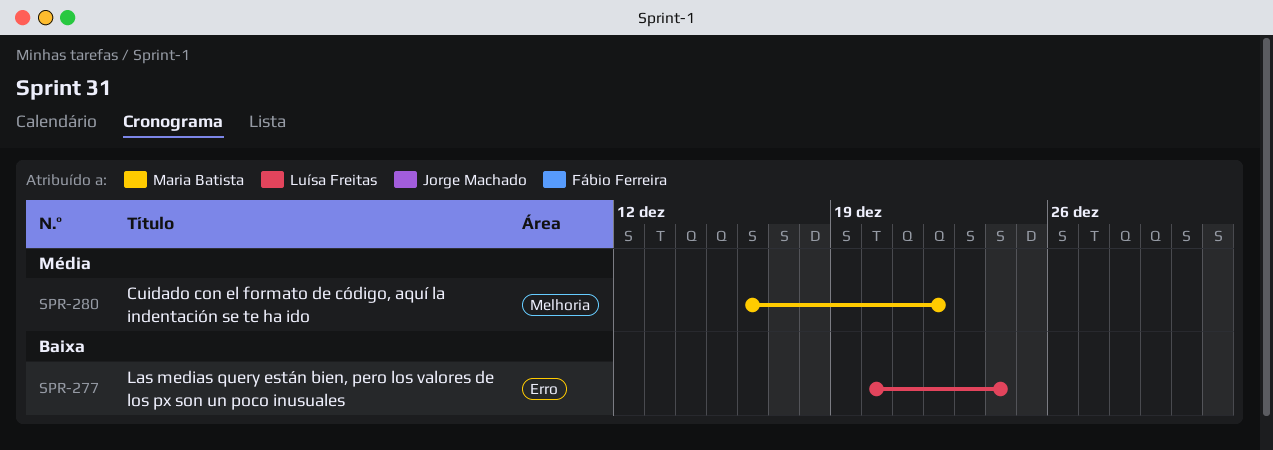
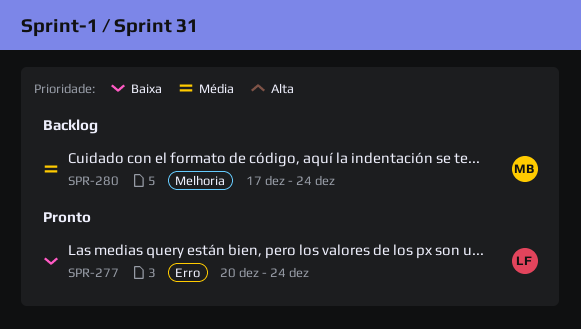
SPR-280, start: Dec 16 -> Dec 17
SPR-280, due: Dec 22 -> Dec 24

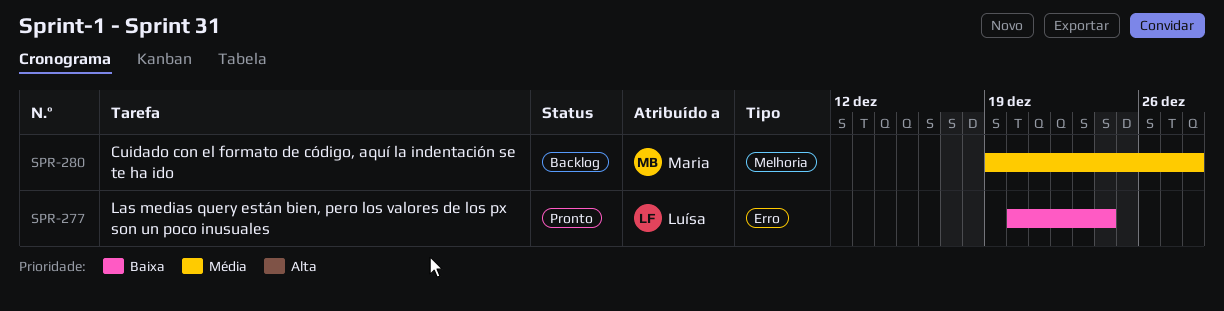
SPR-280, start: Dec 17 -> Dec 19
SPR-280, due: Dec 24 -> Dec 28

